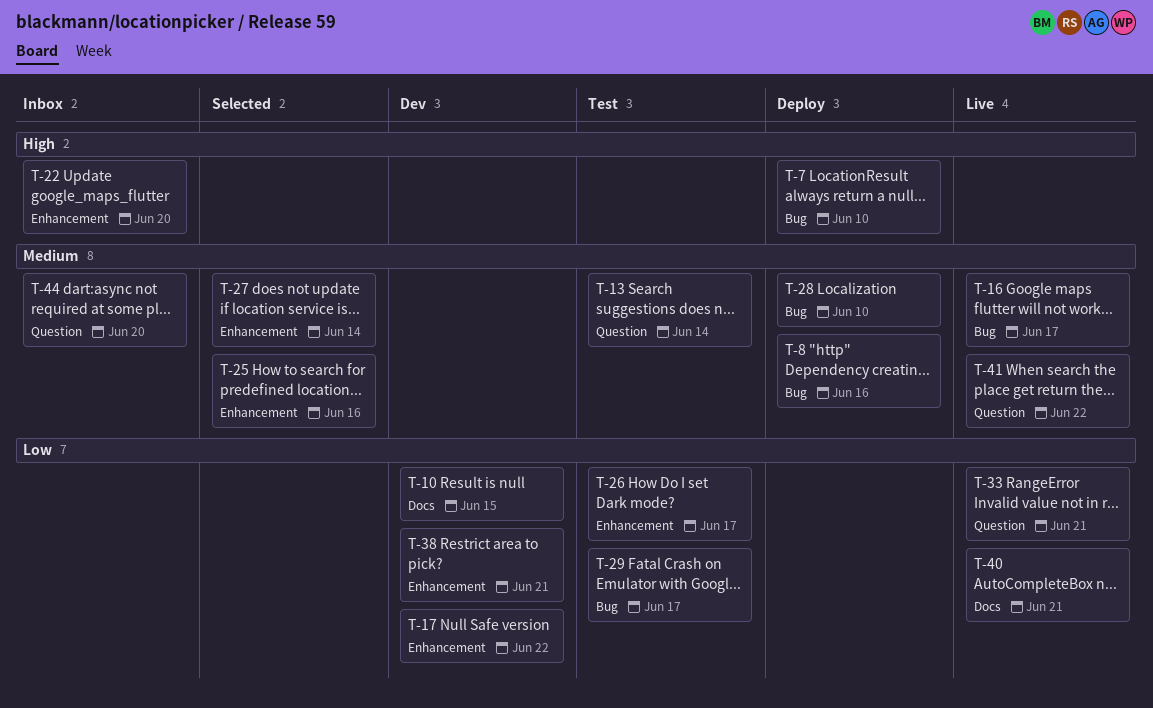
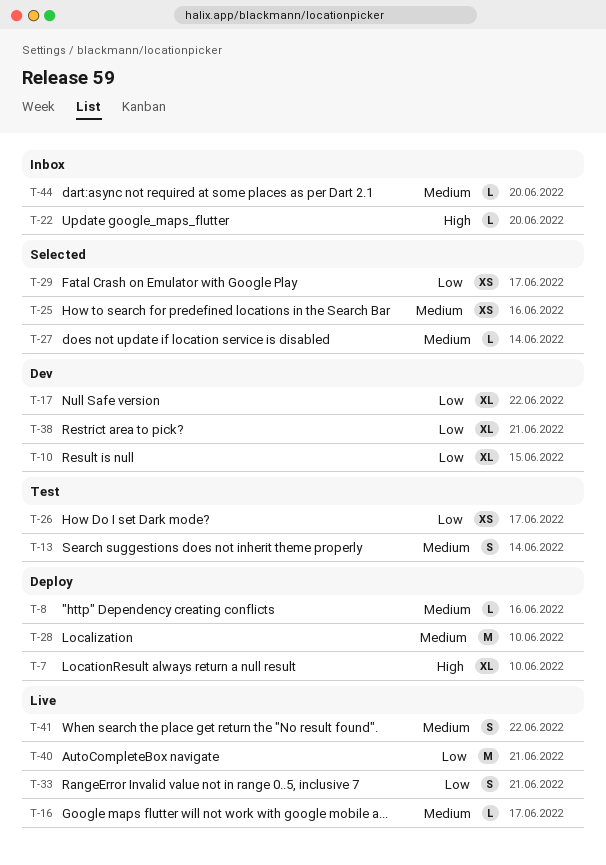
T-29, status: Test -> Selected

